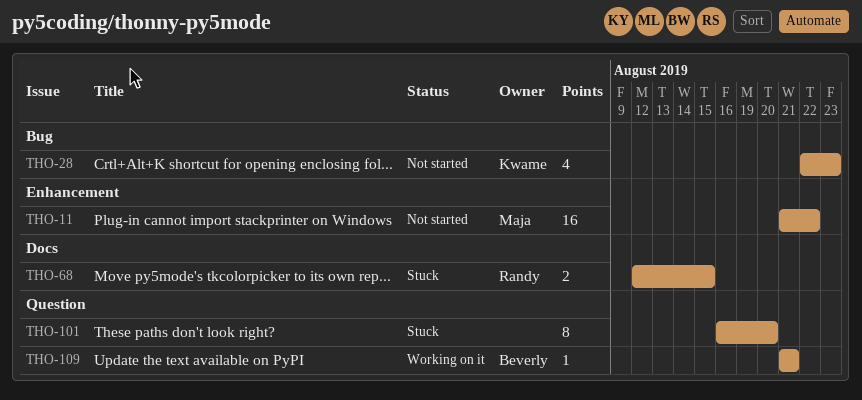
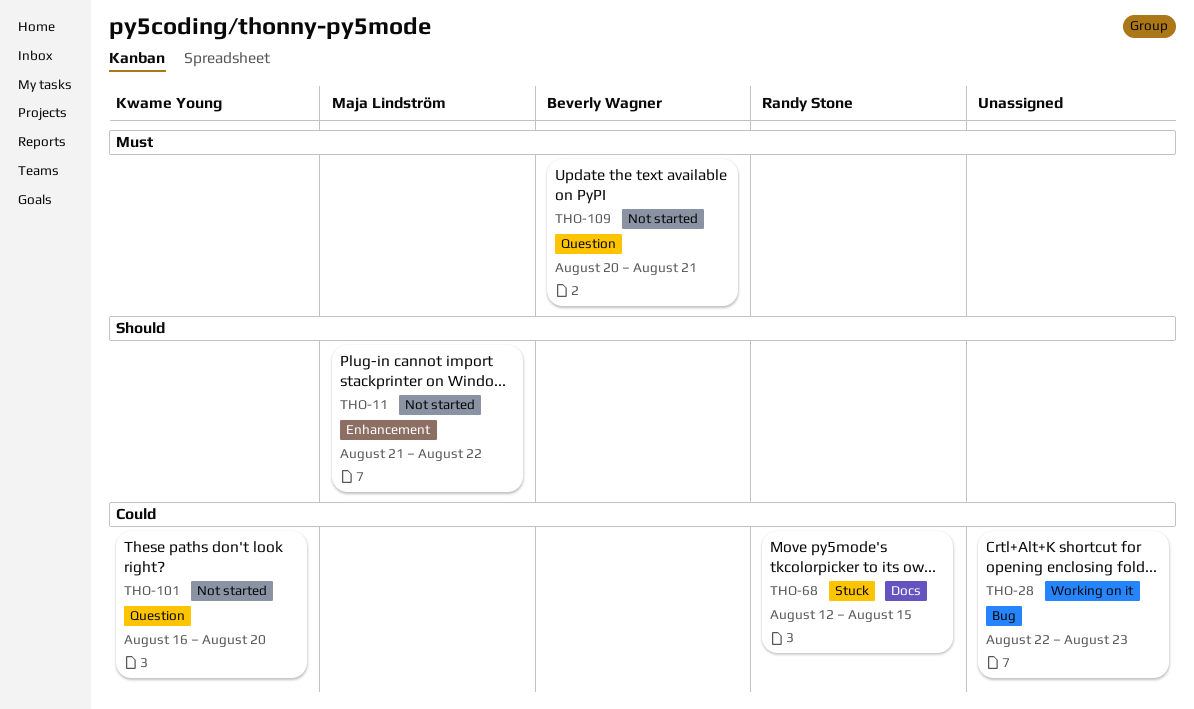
THO-28, status: Not started -> Working on it
THO-28, owner: Kwame Young -> none
THO-101, status: Stuck -> Not started
THO-101, owner: none -> Kwame Young
THO-109, status: Working on it -> Not started
THO-109, start: Aug 21 -> Aug 20

